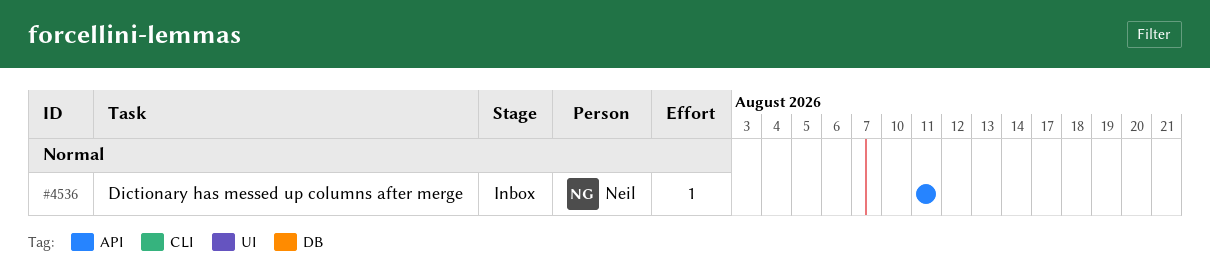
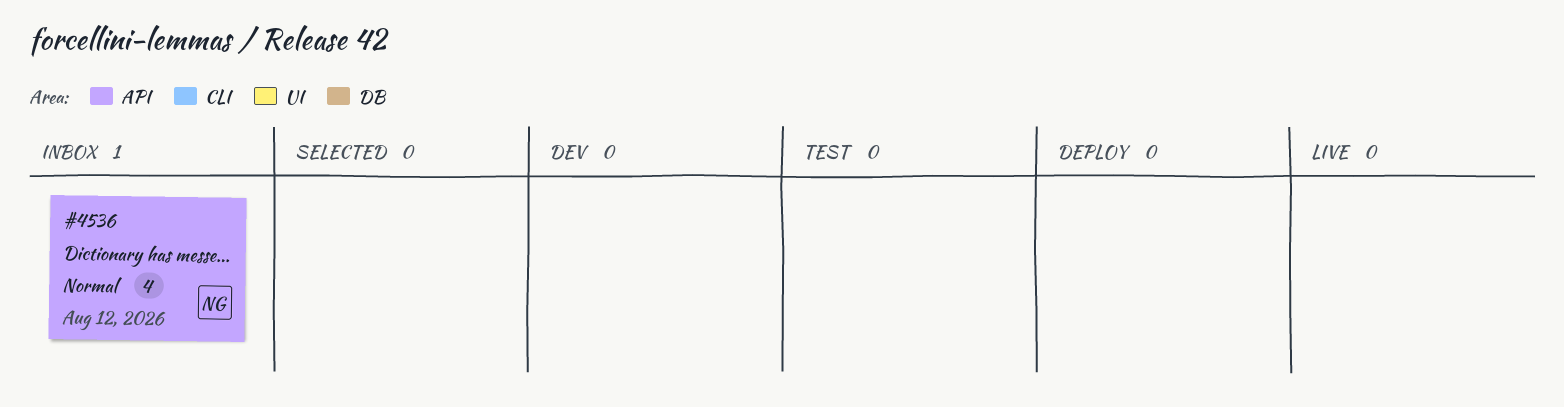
#4536, estimate: 1 -> 4
#4536, due: Aug 11 -> Aug 12

